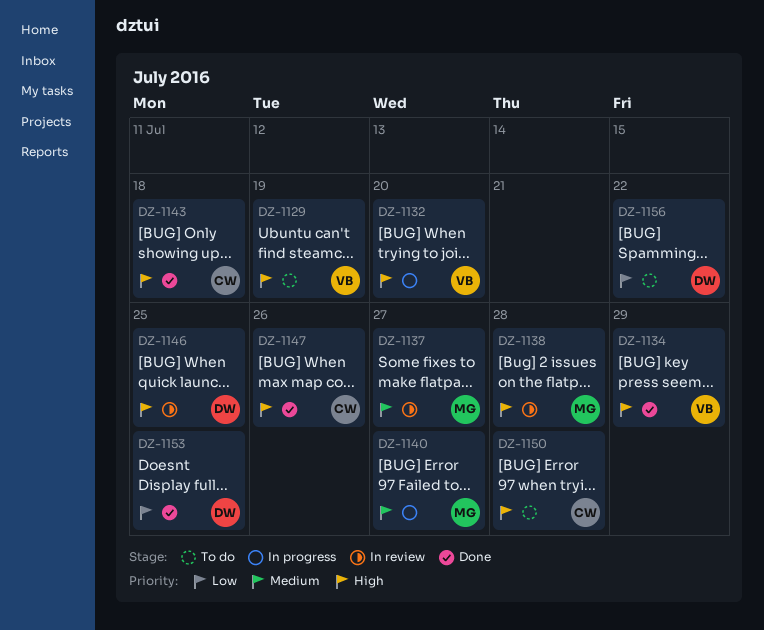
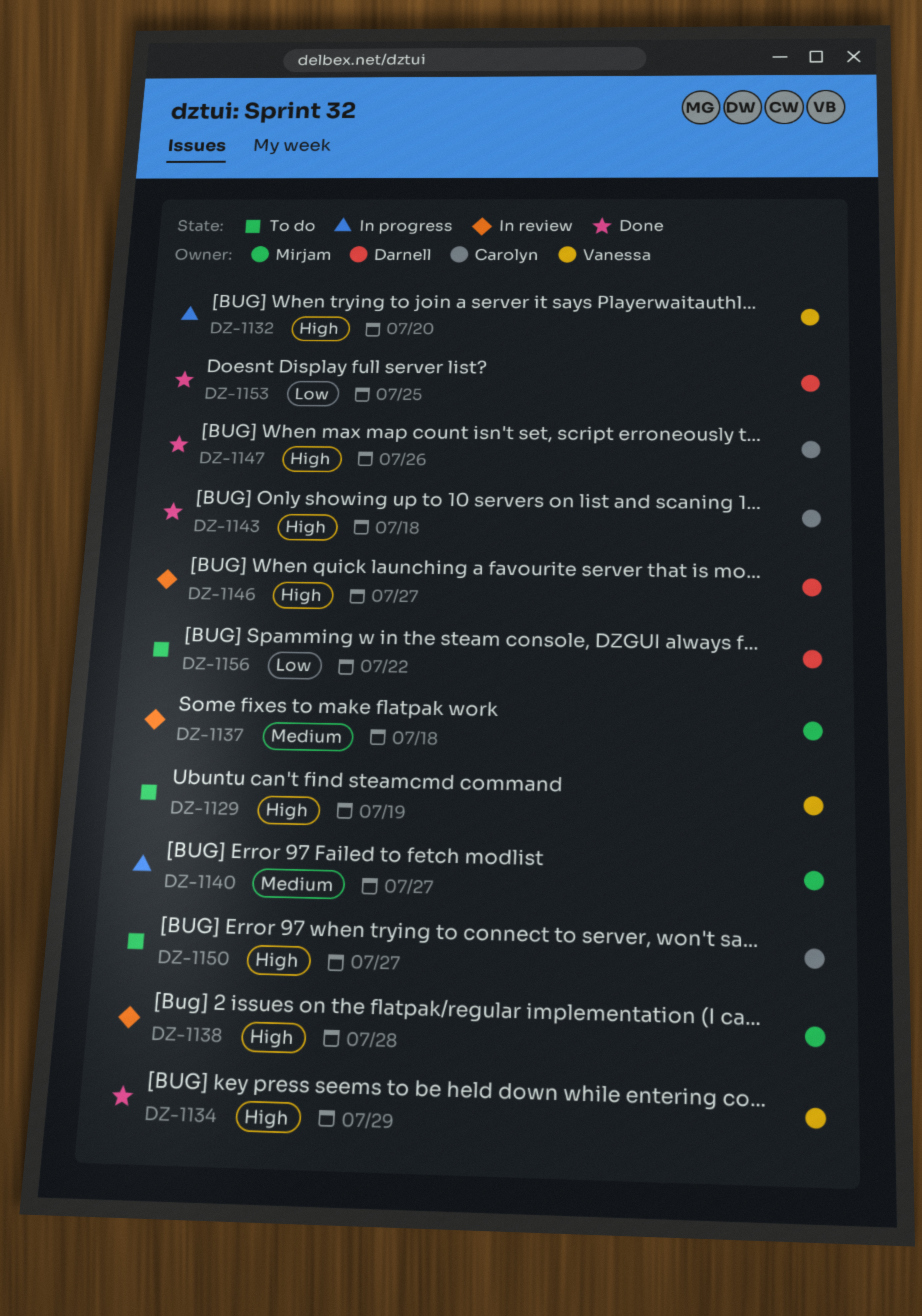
DZ-1137, due: Jul 27 -> Jul 18
DZ-1146, due: Jul 25 -> Jul 27
DZ-1150, due: Jul 28 -> Jul 27

